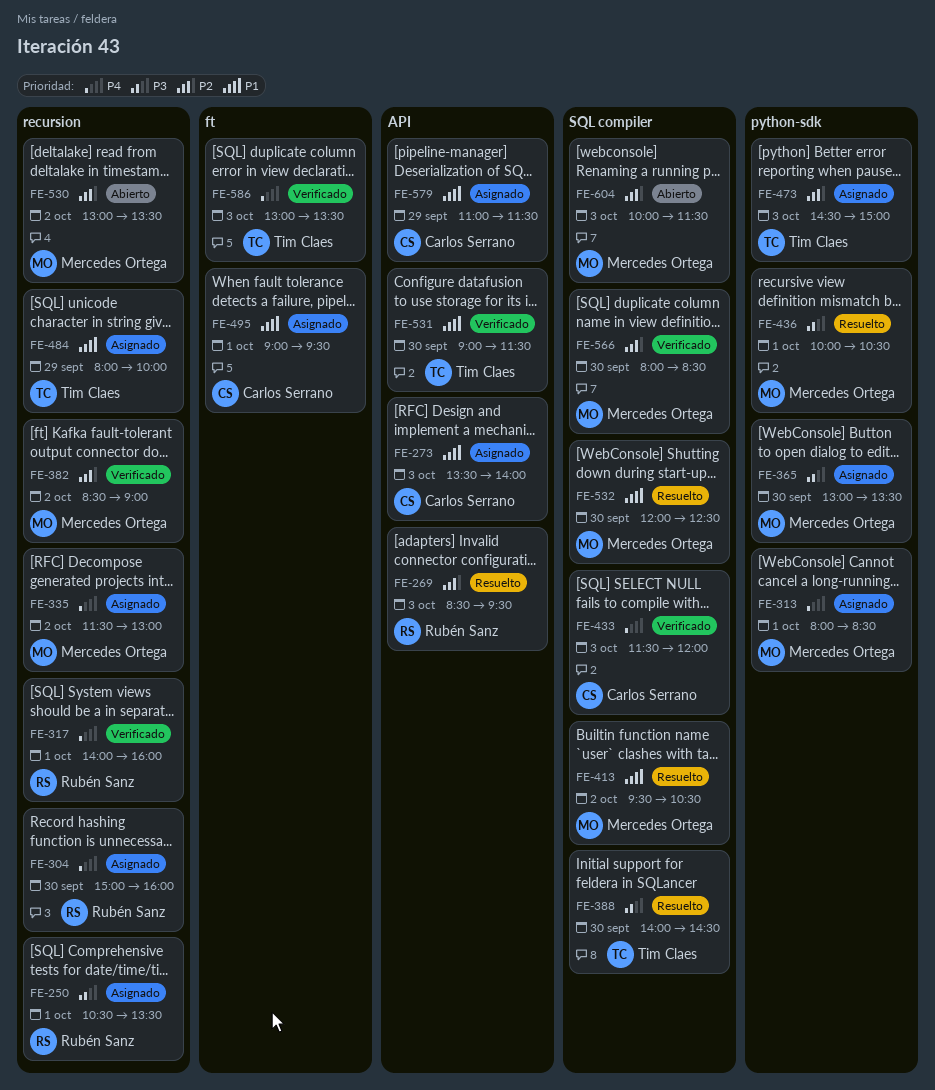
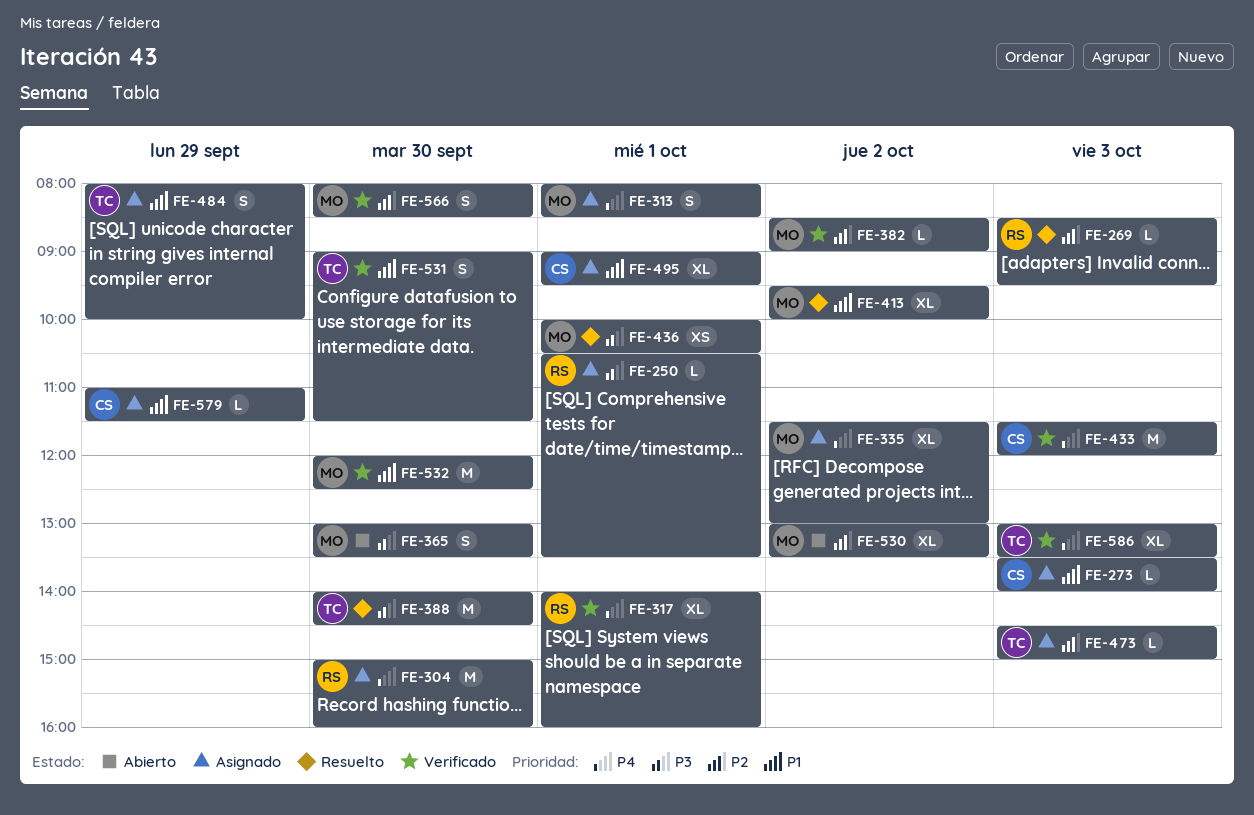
FE-365, status: Asignado -> Abierto
FE-413, ends: 10:30 -> 10:00
FE-532, status: Resuelto -> Verificado
FE-604: present -> none

